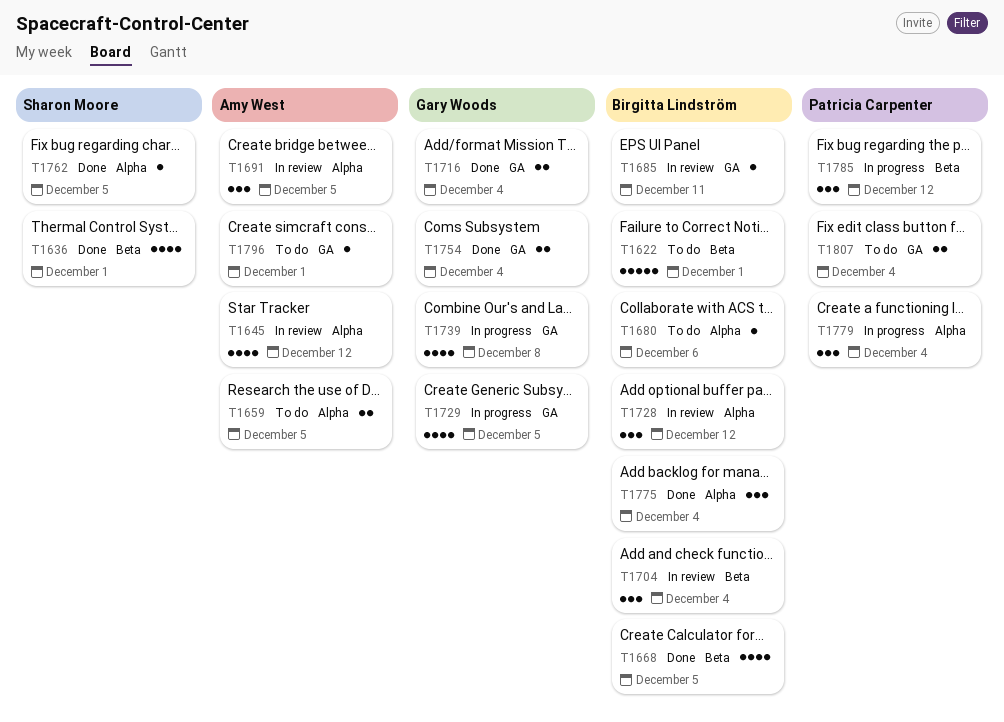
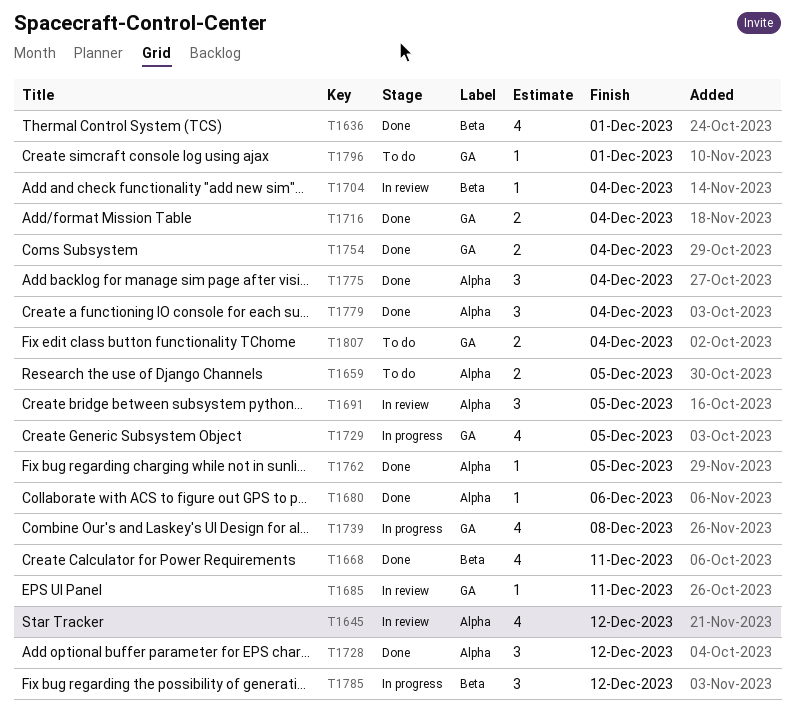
T1622: present -> none
T1668, due: Dec 5 -> Dec 11
T1680, status: To do -> Done
T1704, estimate: 3 -> 1
T1728, status: In review -> Done
T1779, status: In progress -> Done

